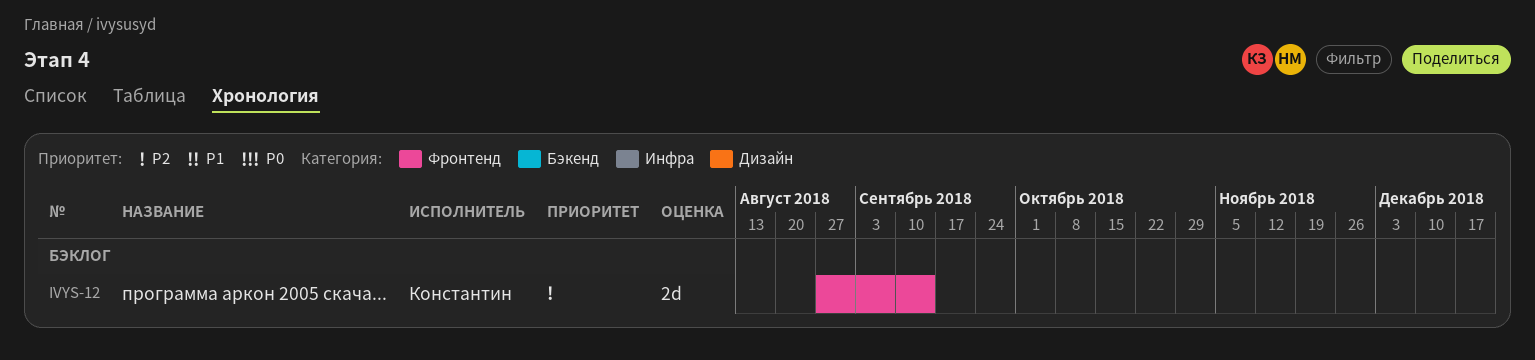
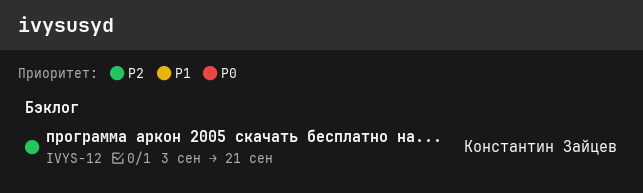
IVYS-12, start: Aug 27 -> Sep 3
IVYS-12, due: Sep 14 -> Sep 21

